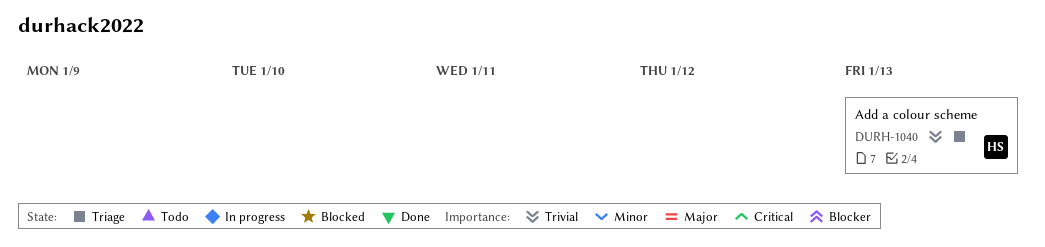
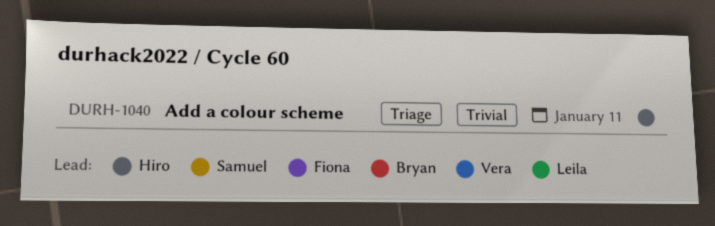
DURH-1040, due: Jan 13 -> Jan 11

